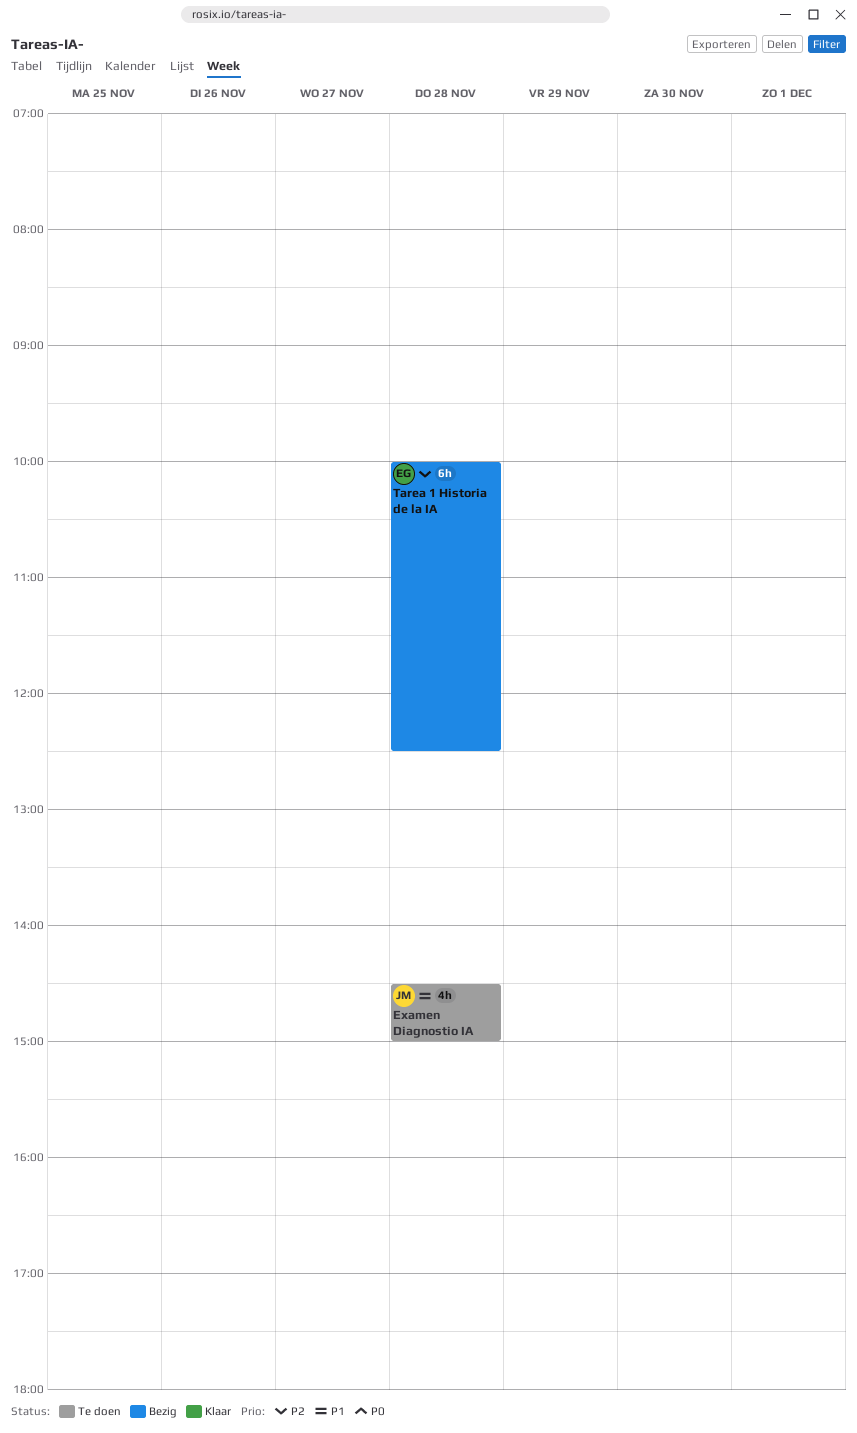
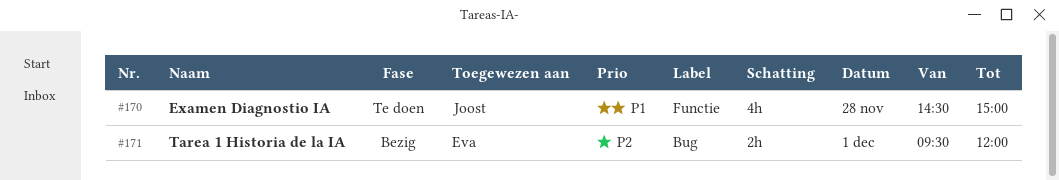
Tarea 1 Historia de la IA, estimate: 6h -> 2h
Tarea 1 Historia de la IA, day: Nov 28 -> Dec 1
Tarea 1 Historia de la IA, begins: 10:00 -> 09:30
Tarea 1 Historia de la IA, ends: 12:30 -> 12:00

